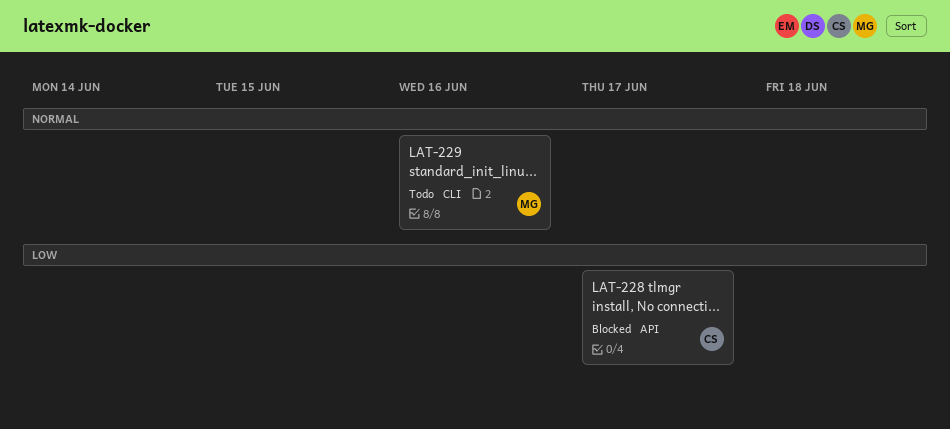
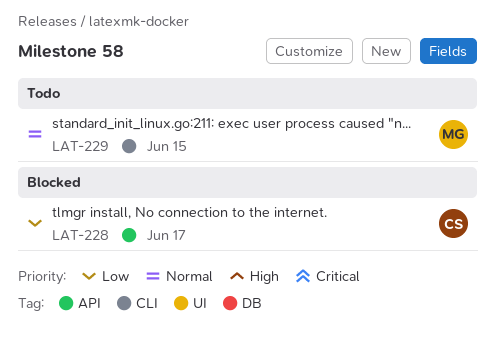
LAT-229, due: Jun 16 -> Jun 15

